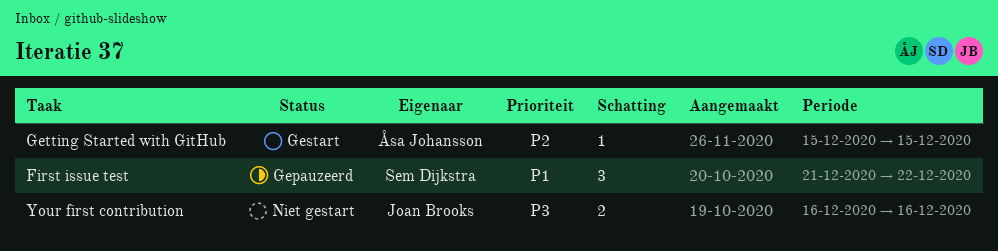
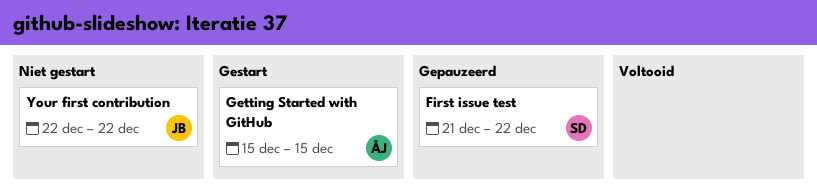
Your first contribution, start: Dec 16 -> Dec 22
Your first contribution, due: Dec 16 -> Dec 22

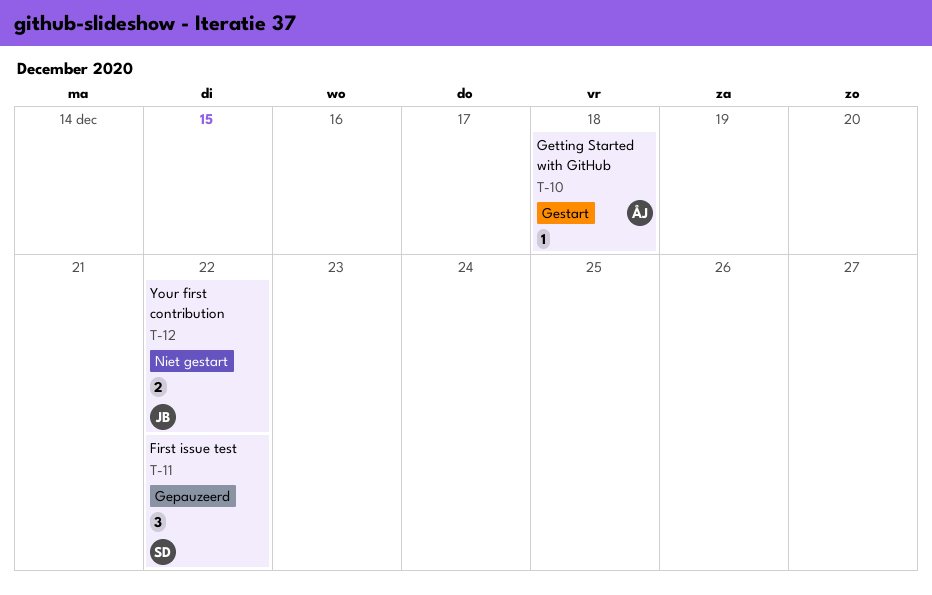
Getting Started with GitHub, due: Dec 15 -> Dec 18

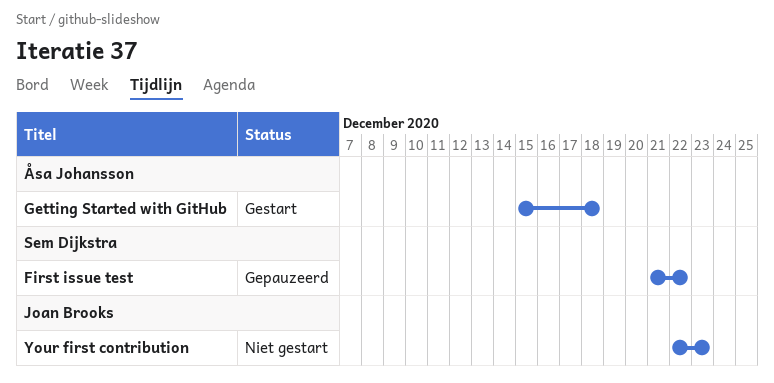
Your first contribution, due: Dec 22 -> Dec 23

